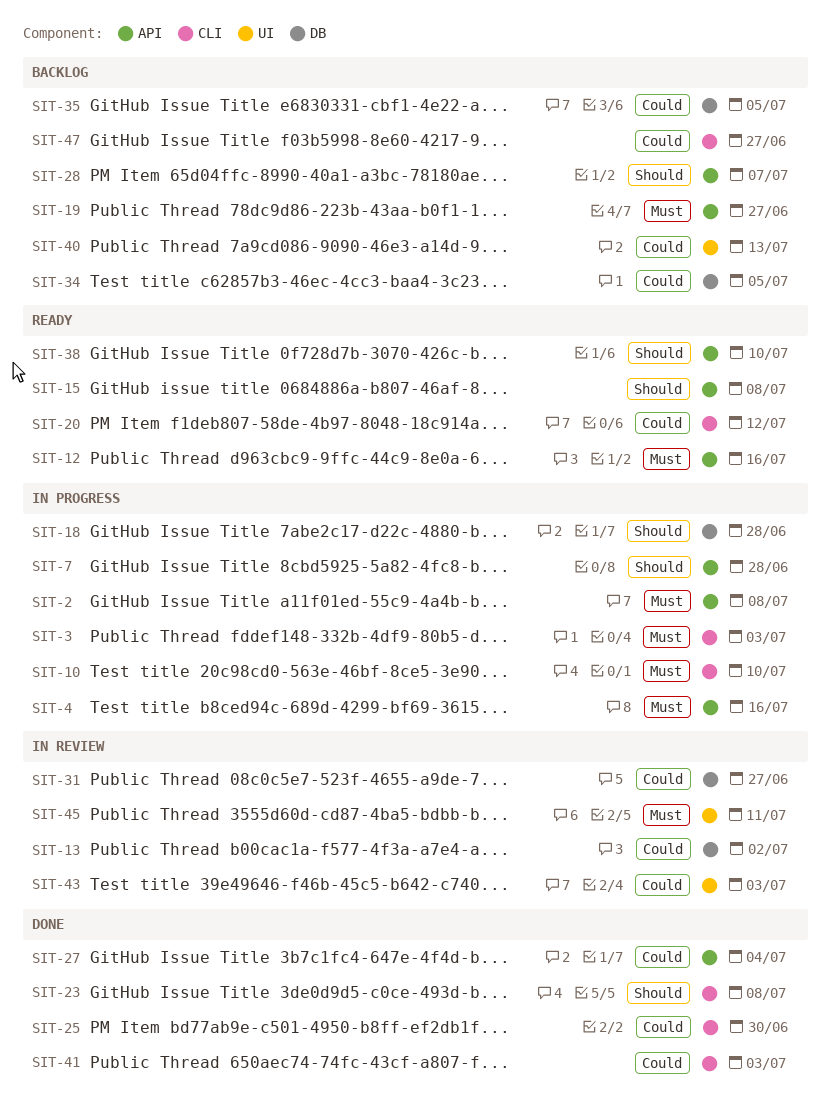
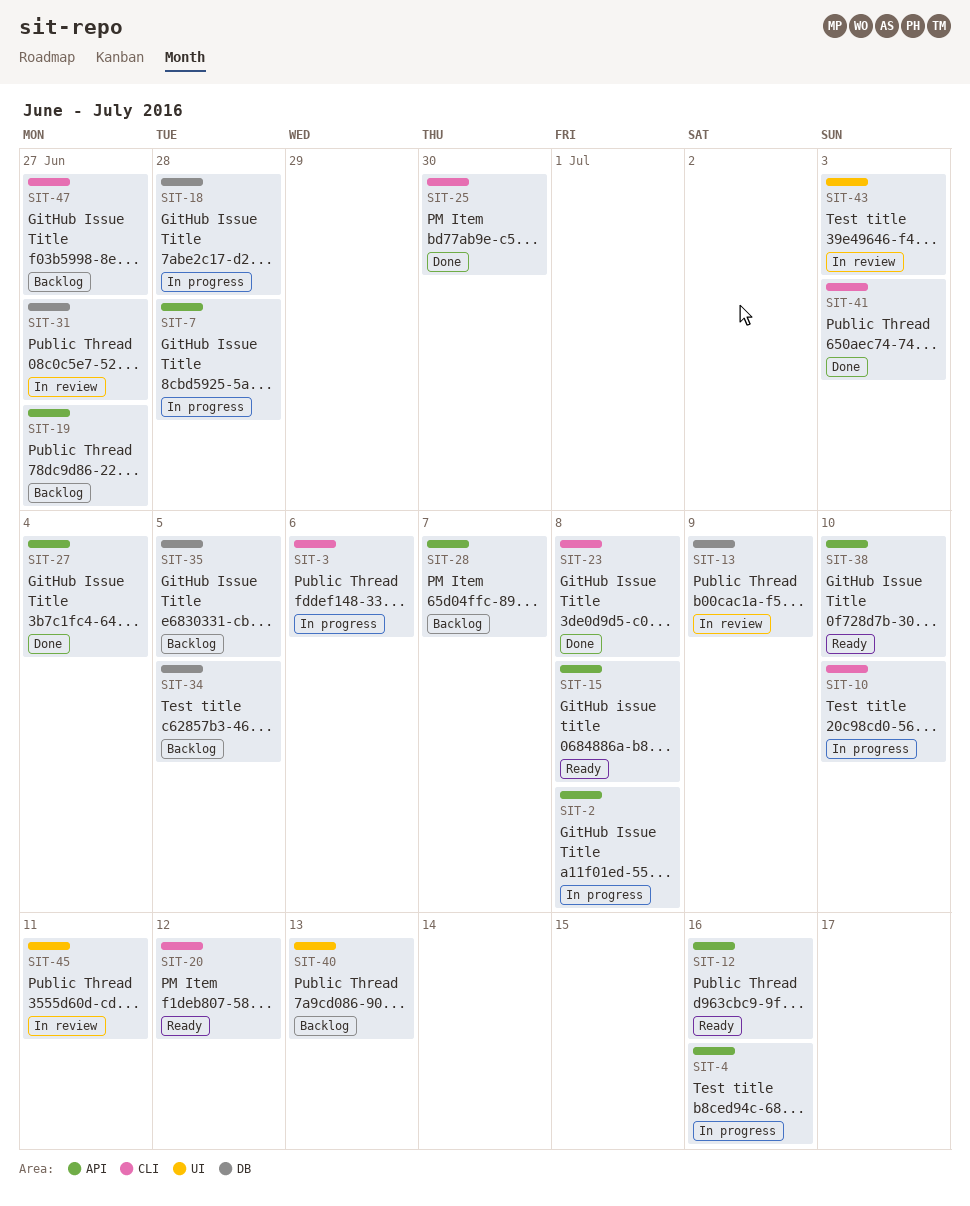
SIT-3, due: Jul 3 -> Jul 6
SIT-13, due: Jul 2 -> Jul 9

